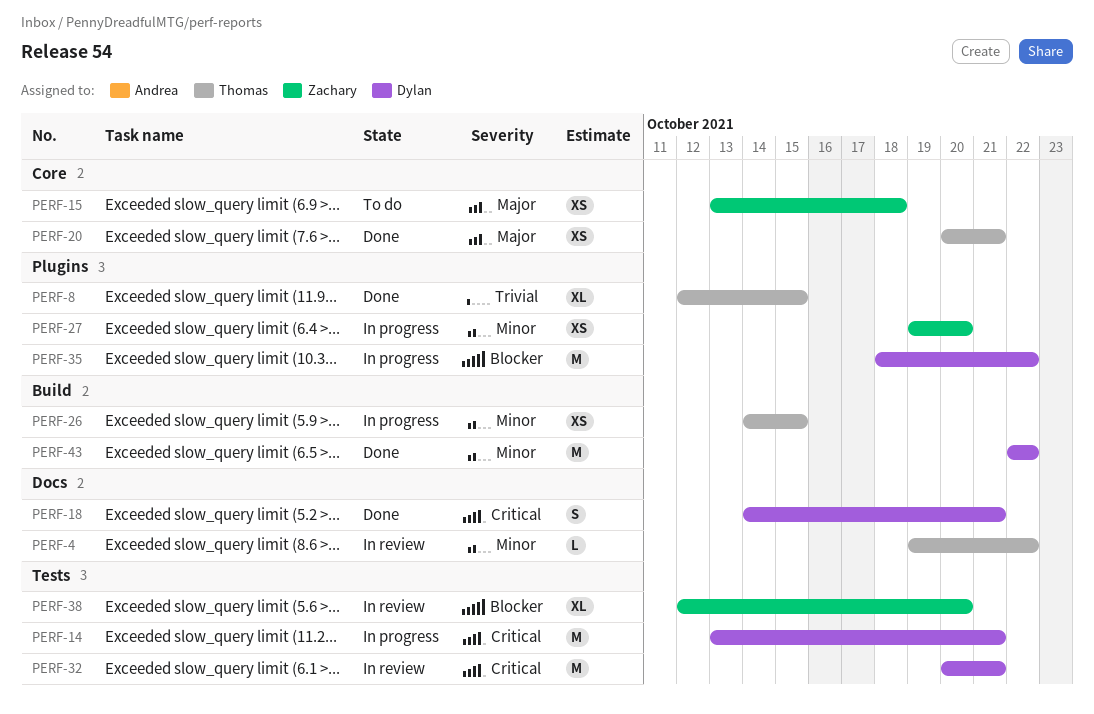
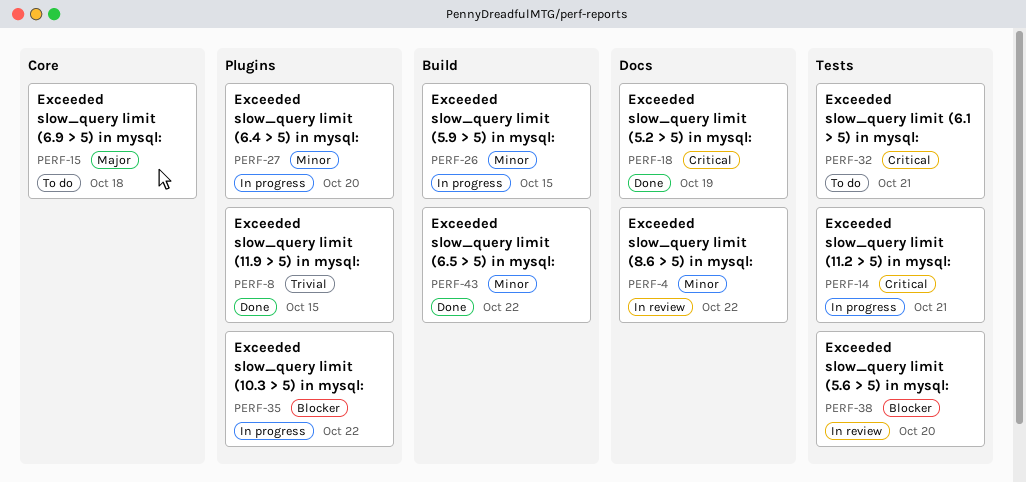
PERF-18, due: Oct 21 -> Oct 19
PERF-20: present -> none
PERF-32, status: In review -> To do

